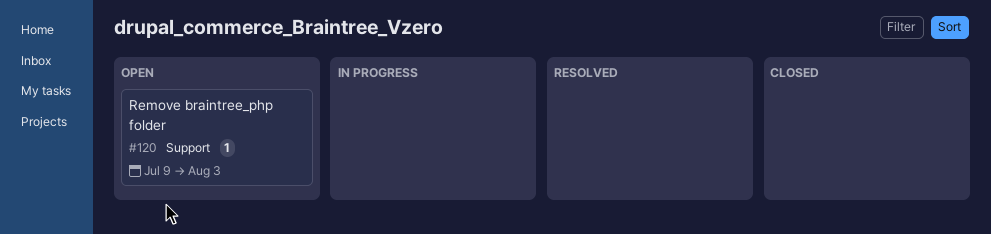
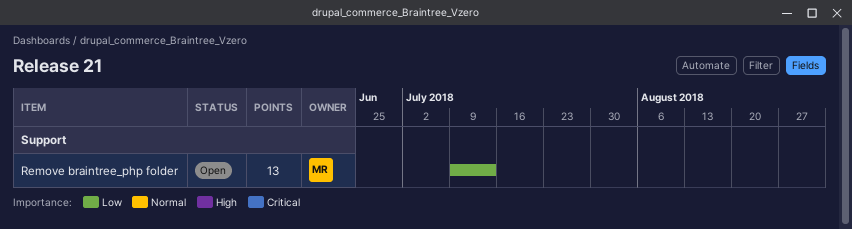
Remove braintree_php folder, estimate: 1 -> 13
Remove braintree_php folder, due: Aug 3 -> Jul 13

